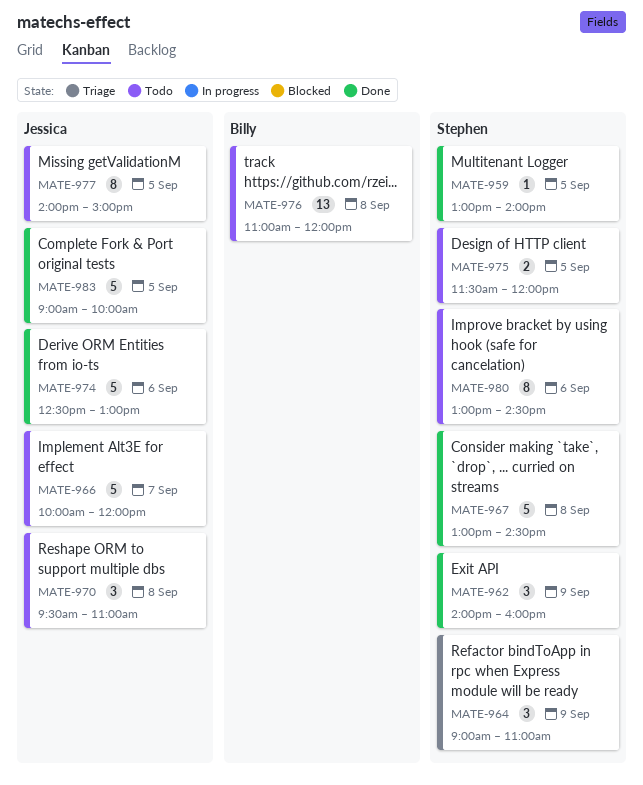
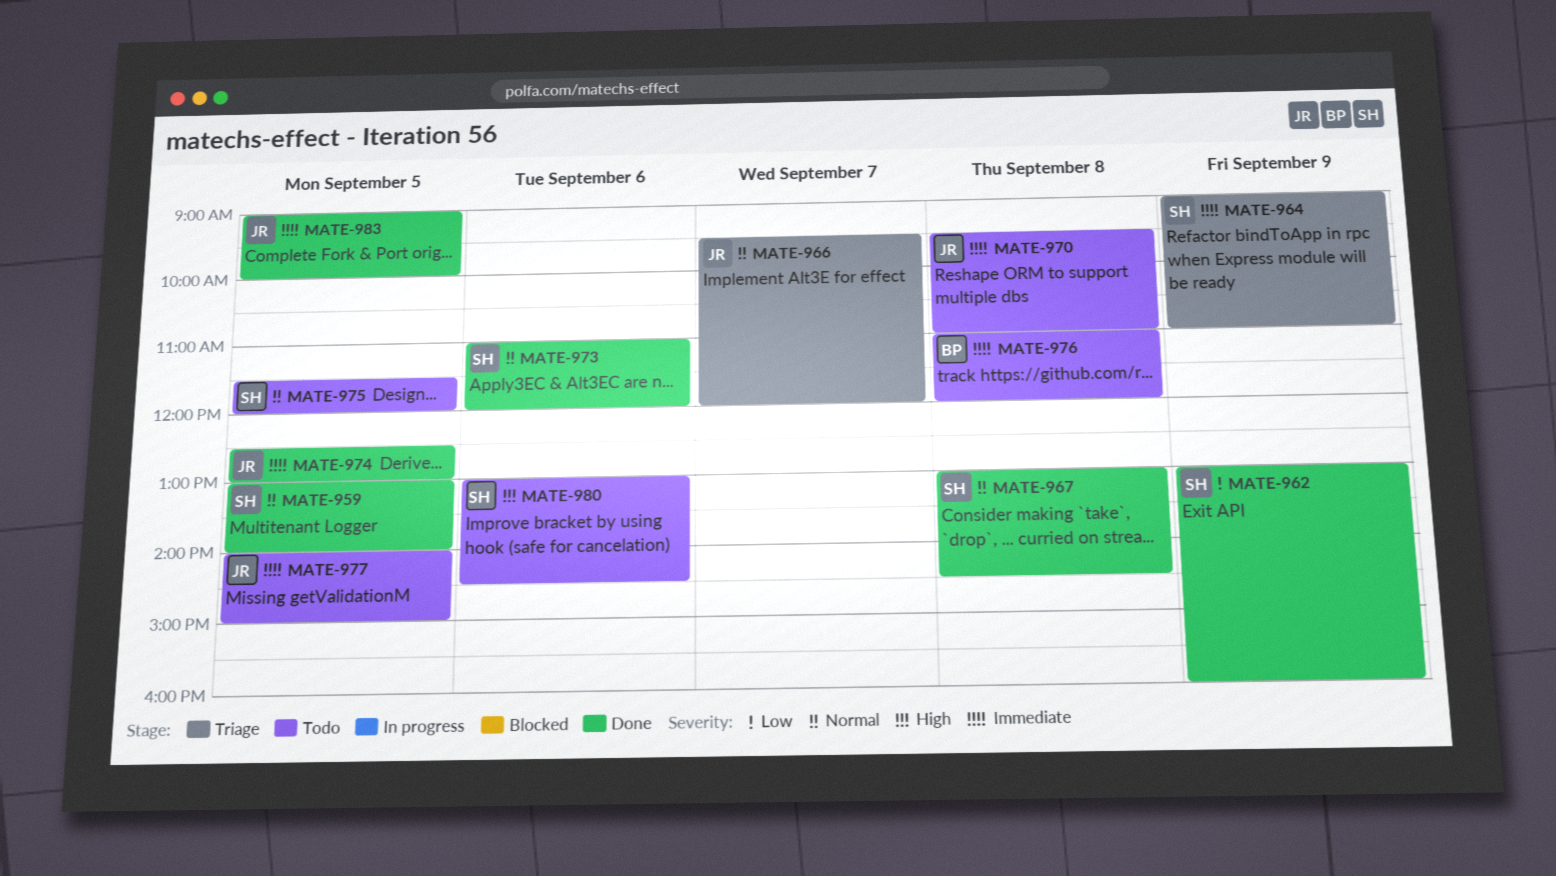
MATE-962, begins: 14:00 -> 13:00
MATE-966, status: Todo -> Triage
MATE-966, begins: 10:00 -> 09:30
MATE-973: none -> present
MATE-974, day: Sep 6 -> Sep 5

